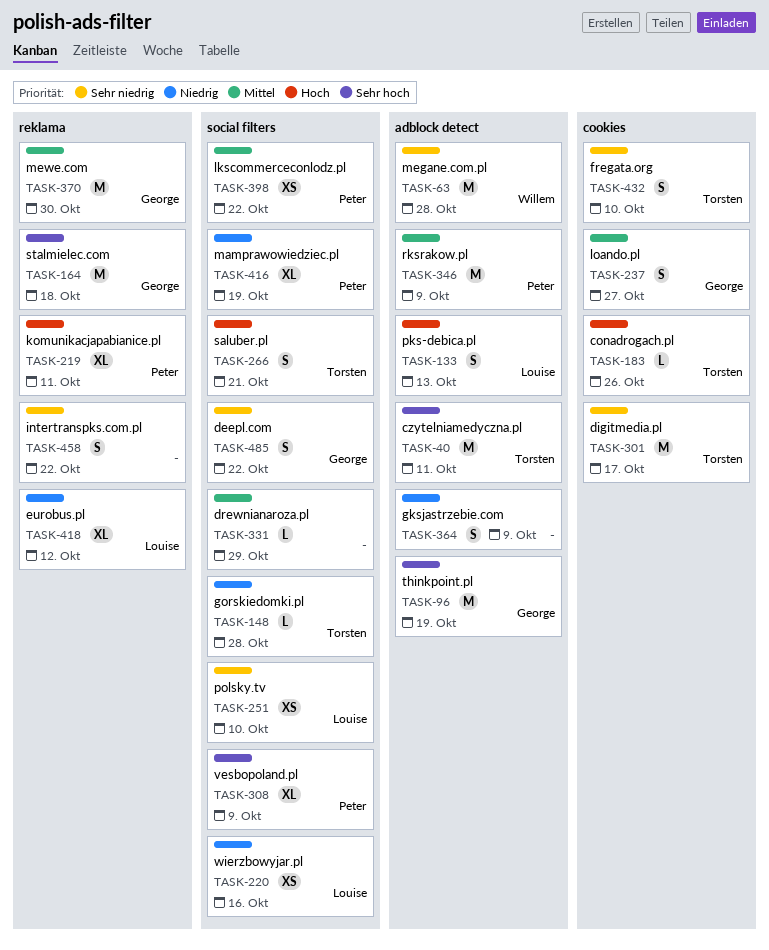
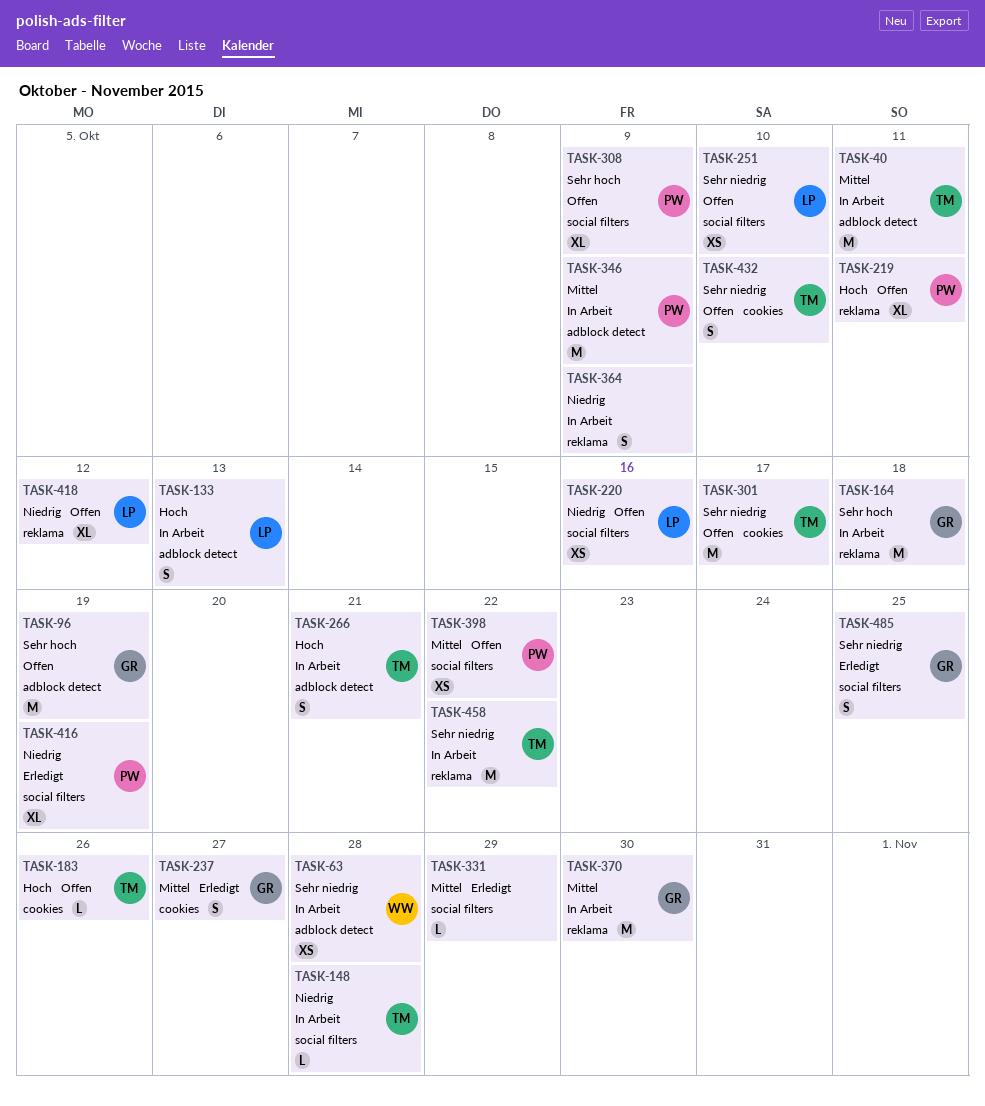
TASK-40, priority: Sehr hoch -> Mittel
TASK-63, estimate: M -> XS
TASK-266, label: social filters -> adblock detect
TASK-364, label: adblock detect -> reklama
TASK-458, owner: none -> Torsten
TASK-458, estimate: S -> M
TASK-485, due: Oct 22 -> Oct 25

